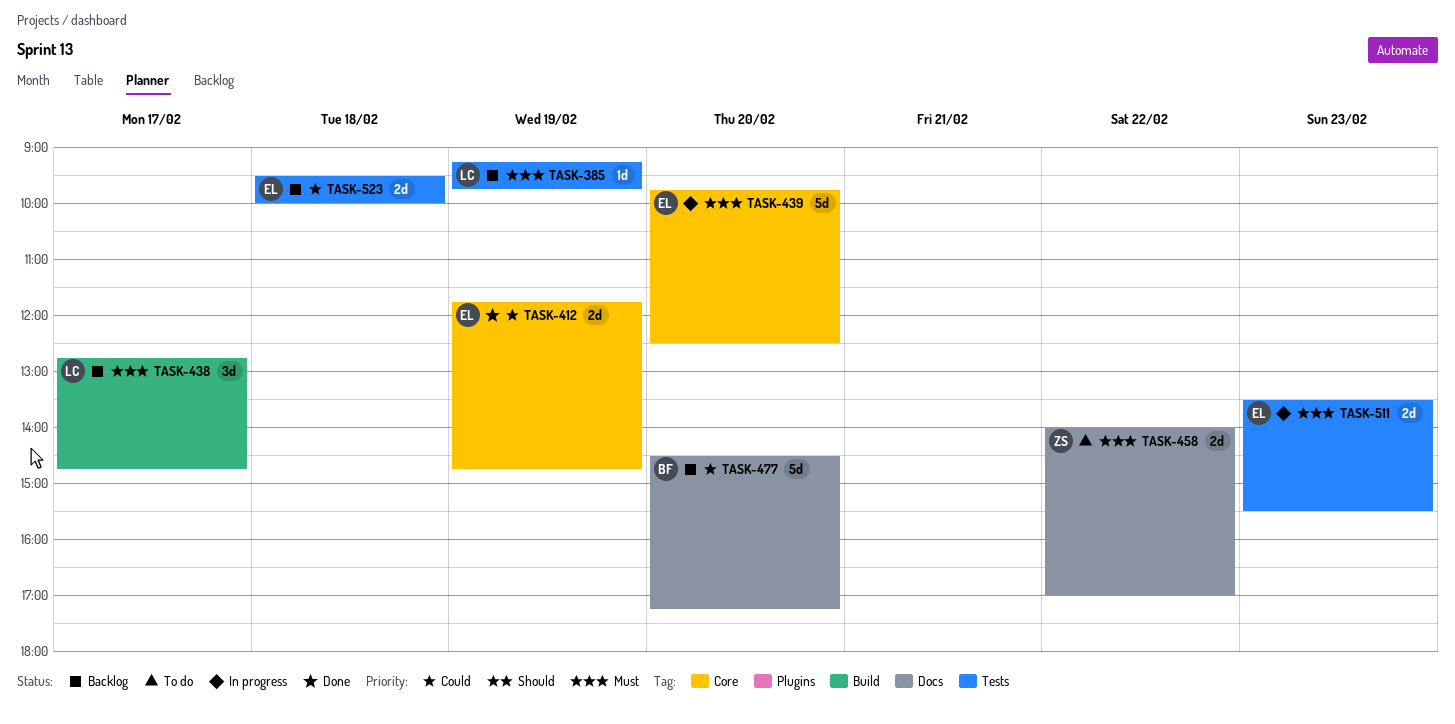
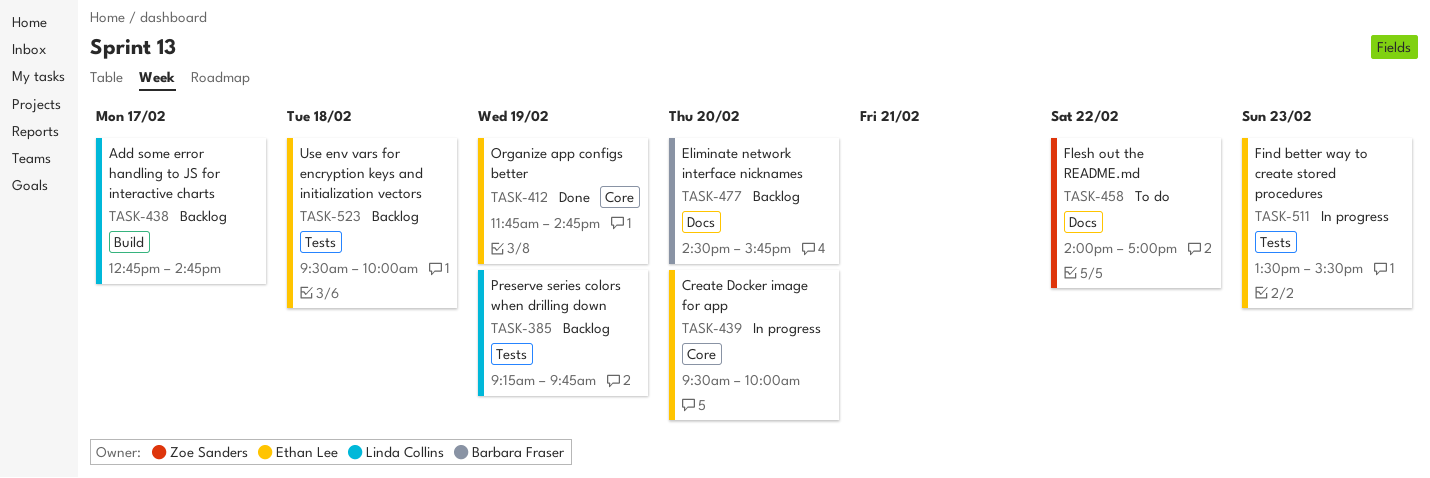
TASK-439, begins: 09:45 -> 09:30
TASK-439, ends: 12:30 -> 10:00
TASK-477, ends: 17:15 -> 15:45

